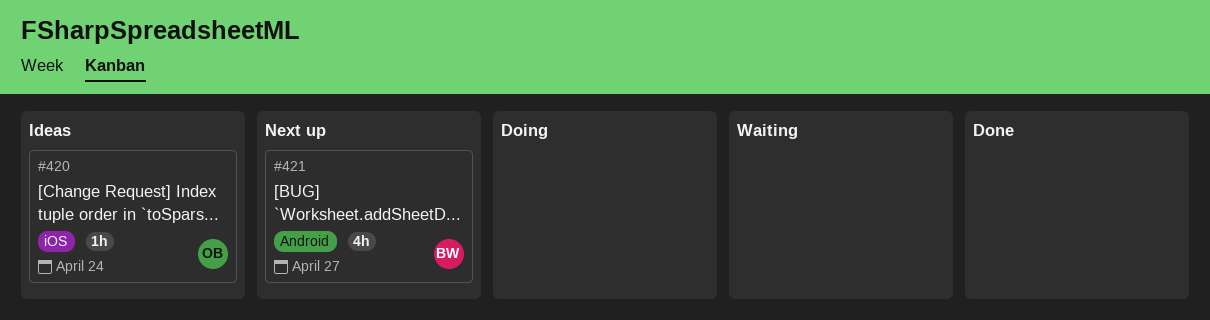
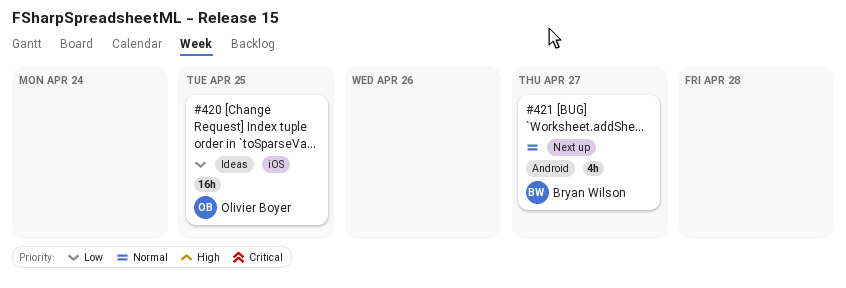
#420, estimate: 1h -> 16h
#420, due: Apr 24 -> Apr 25

